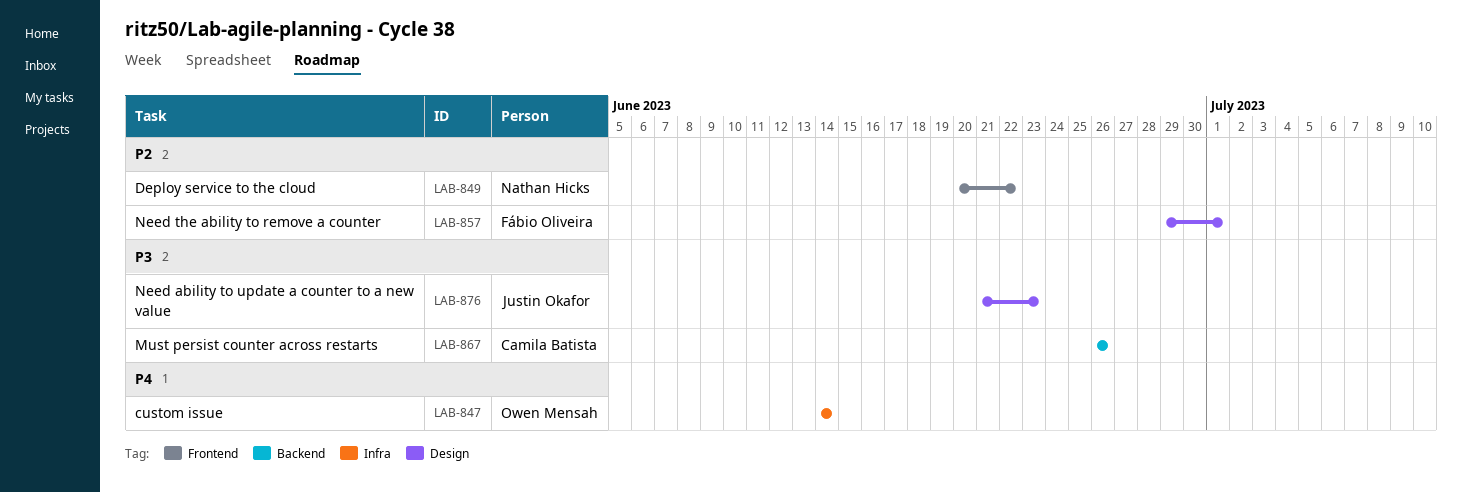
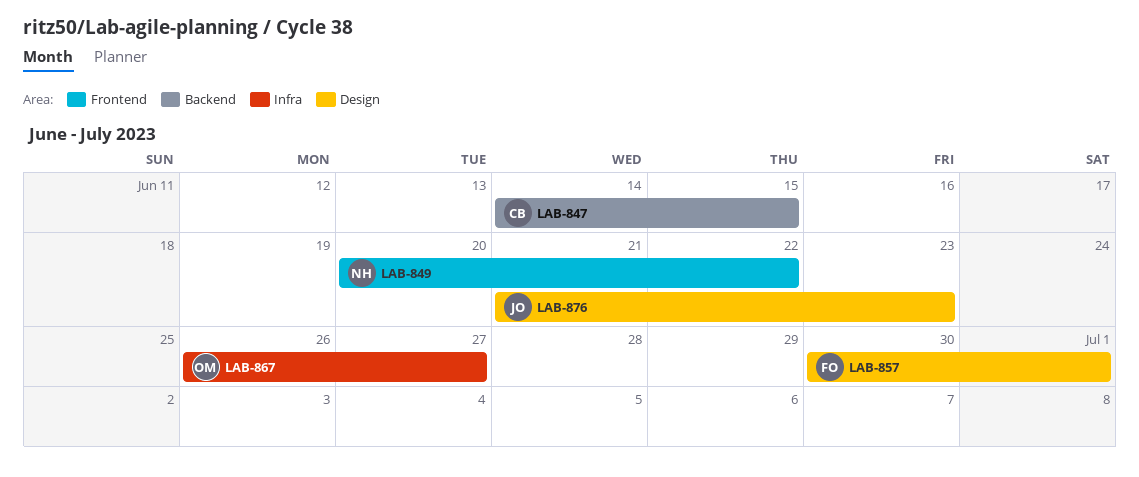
LAB-847, owner: Owen Mensah -> Camila Batista
LAB-847, label: Infra -> Backend
LAB-847, due: Jun 14 -> Jun 15
LAB-857, start: Jun 29 -> Jun 30
LAB-867, owner: Camila Batista -> Owen Mensah
LAB-867, label: Backend -> Infra
LAB-867, due: Jun 26 -> Jun 27

